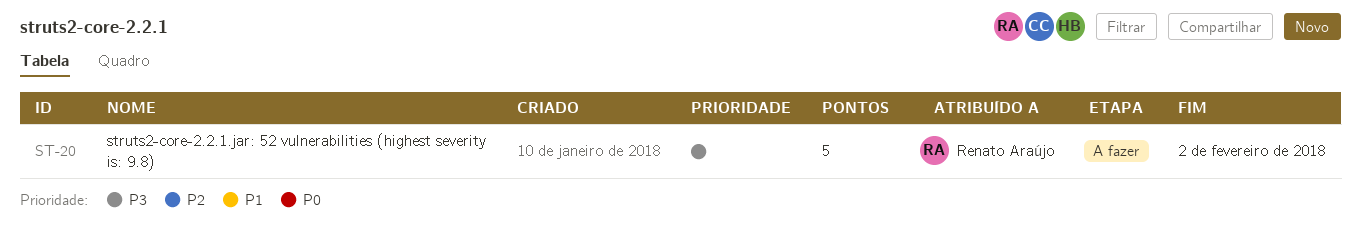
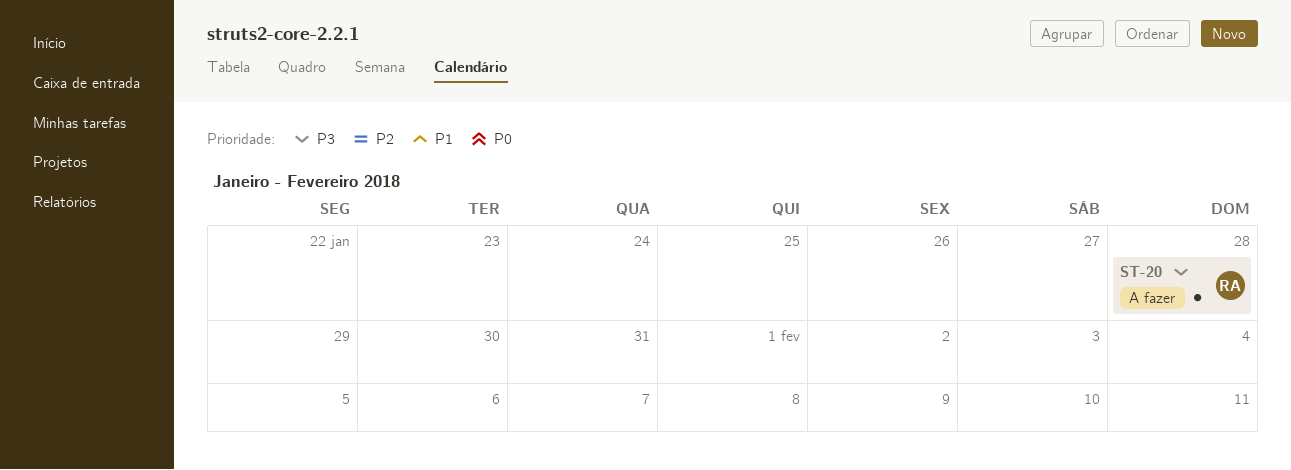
ST-20, estimate: 5 -> 1
ST-20, due: Feb 2 -> Jan 28

